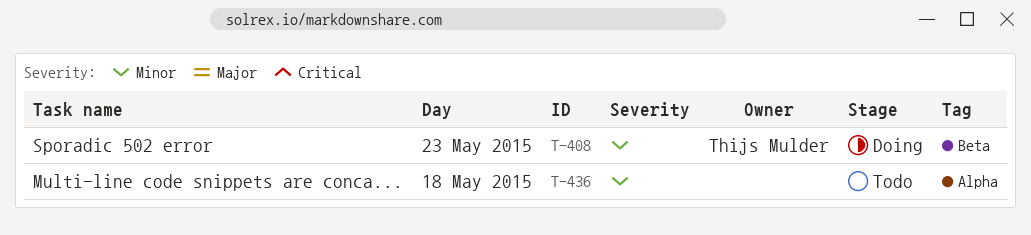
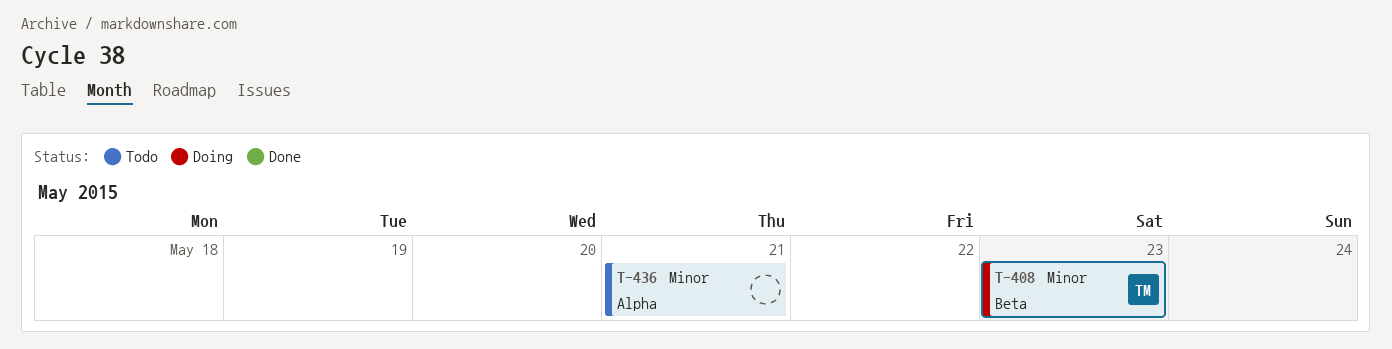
T-436, day: May 18 -> May 21

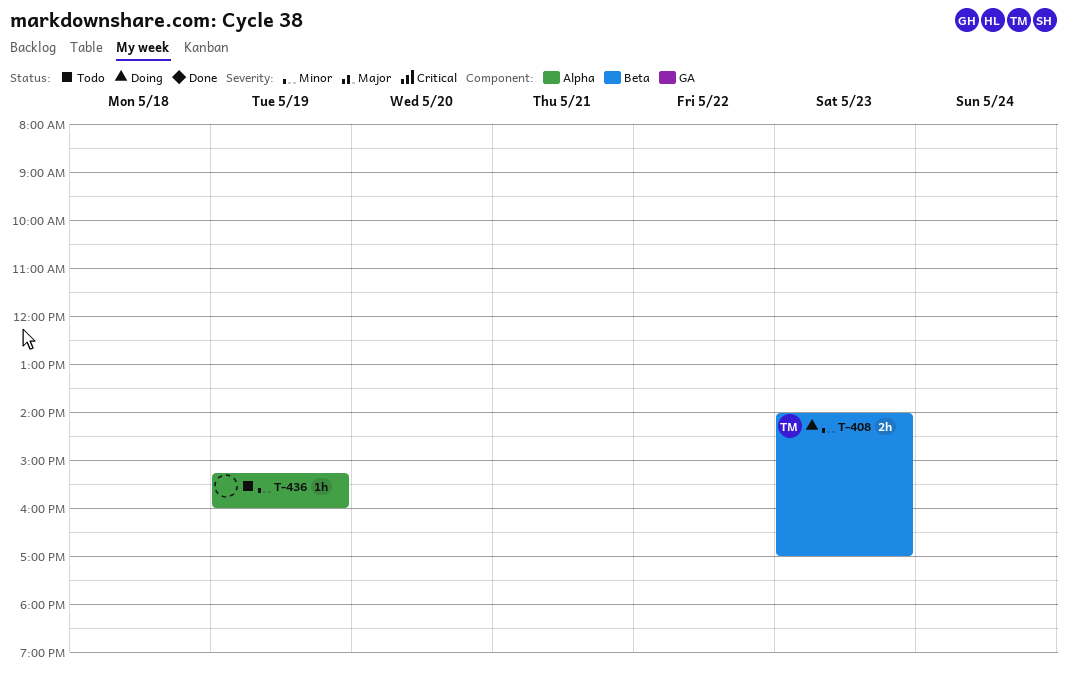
T-436, day: May 21 -> May 19

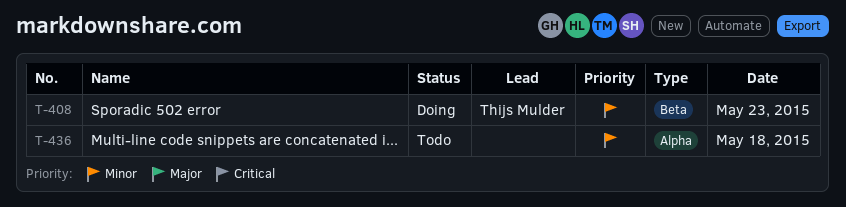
T-436, day: May 19 -> May 18

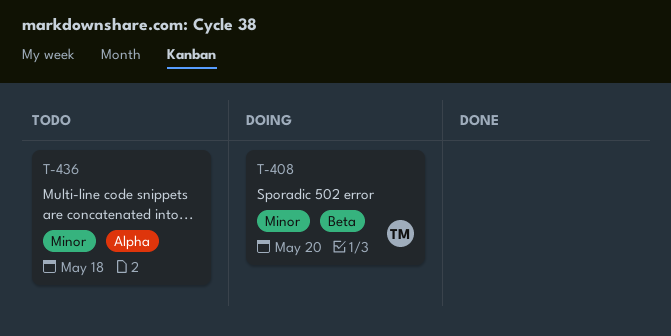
T-408, day: May 23 -> May 20

